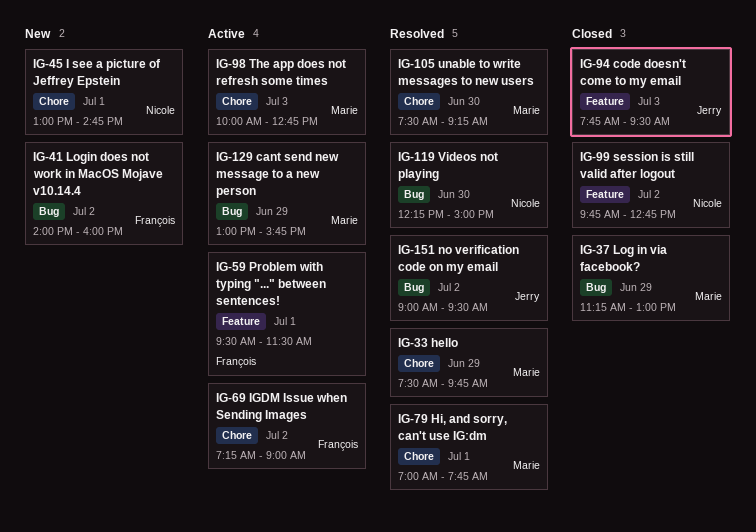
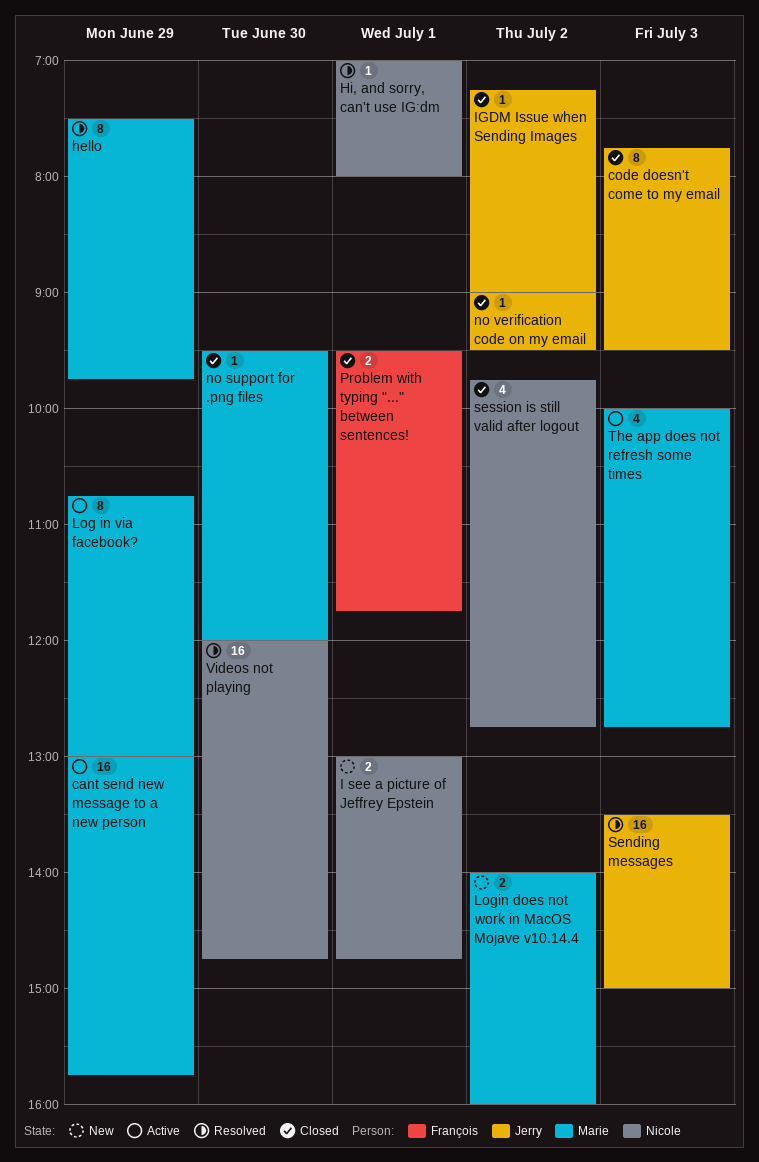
Hi, and sorry, can't use IG:dm, owner: Marie -> Nicole
Hi, and sorry, can't use IG:dm, ends: 07:45 -> 08:00
IGDM Issue when Sending Images, status: Active -> Closed
IGDM Issue when Sending Images, owner: François -> Jerry
Log in via facebook?, status: Closed -> Active
Log in via facebook?, begins: 11:15 -> 10:45
Login does not work in MacOS Mojave v10.14.4, owner: François -> Marie
no support for .png files: none -> present
no verification code on my email, status: Resolved -> Closed
Problem with typing "..." between sentences!, status: Active -> Closed
Problem with typing "..." between sentences!, ends: 11:30 -> 11:45
Sending messages: none -> present
unable to write messages to new users: present -> none
Videos not playing, begins: 12:15 -> 12:00
Videos not playing, ends: 15:00 -> 14:45

